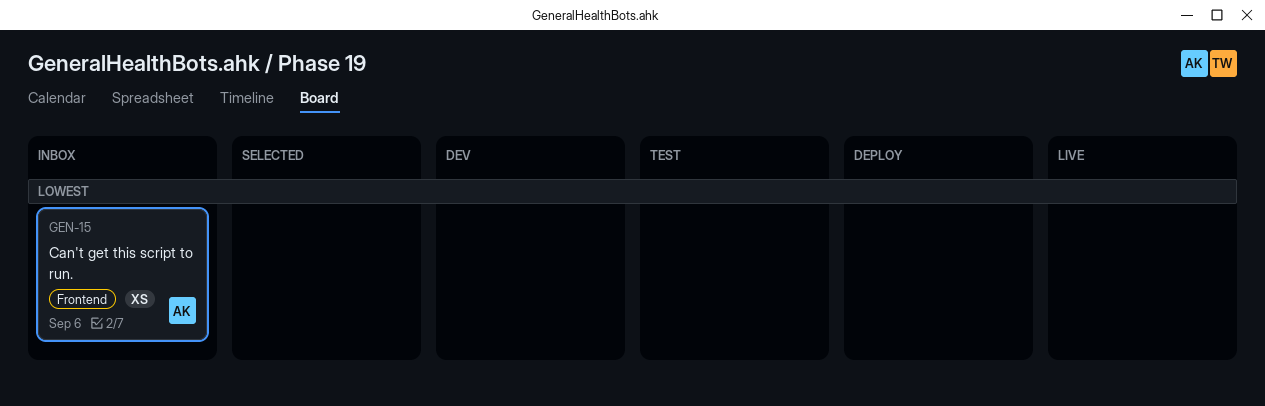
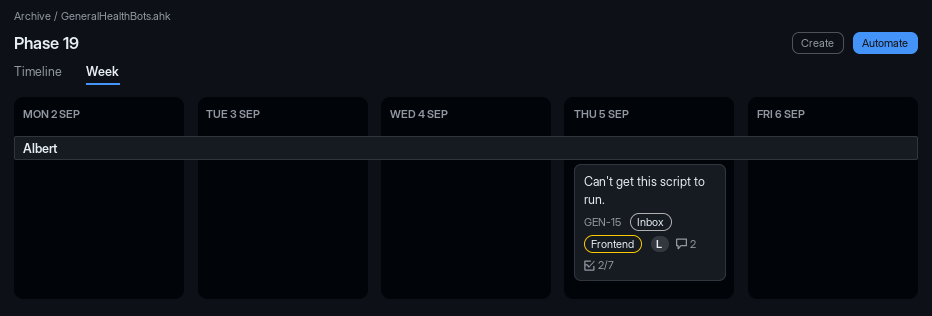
GEN-15, estimate: XS -> L
GEN-15, due: Sep 6 -> Sep 5

